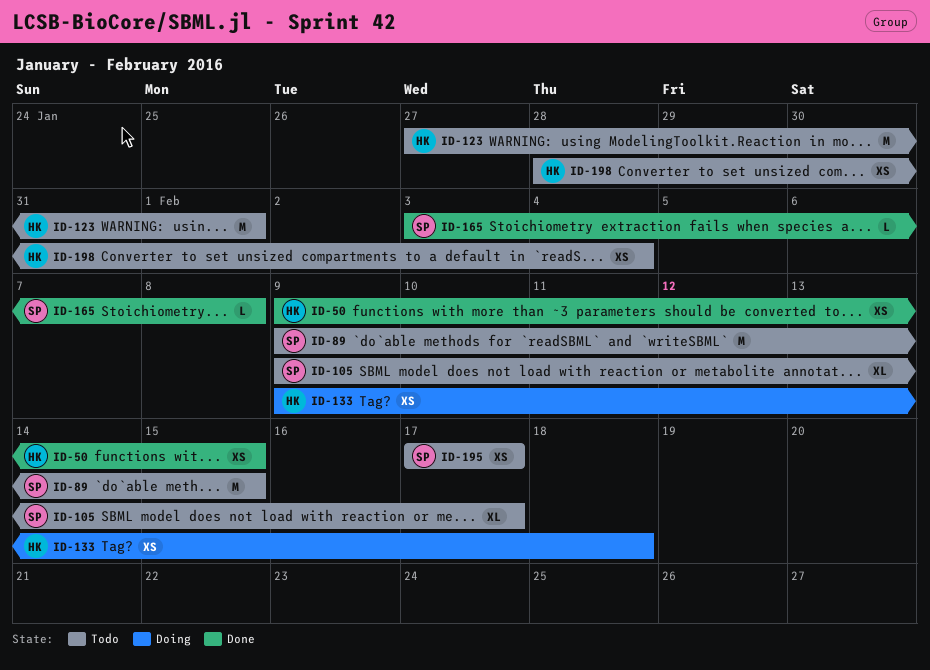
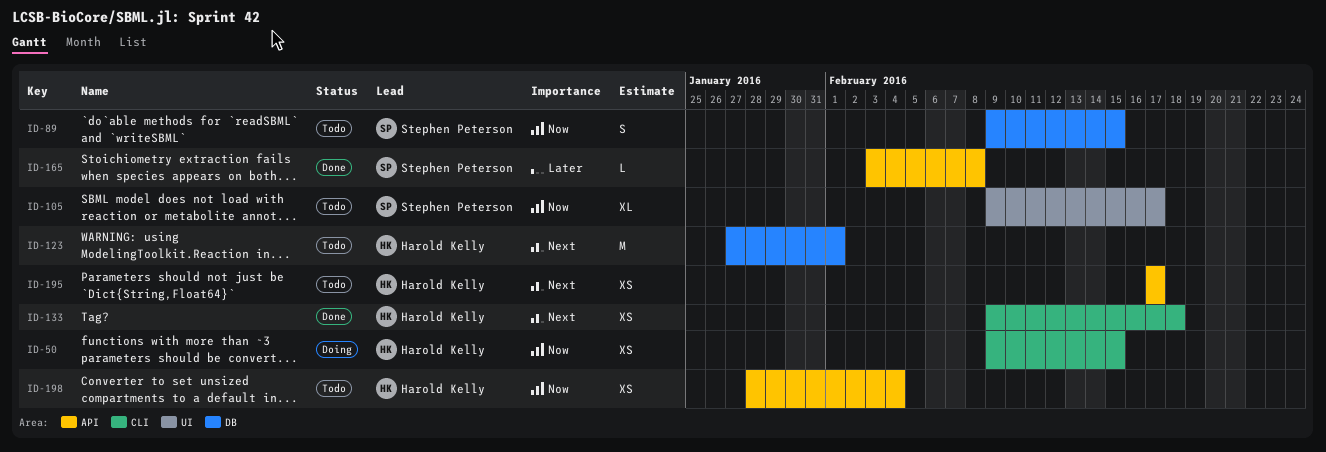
ID-50, status: Done -> Doing
ID-89, estimate: M -> S
ID-133, status: Doing -> Done
ID-195, owner: Stephen Peterson -> Harold Kelly

